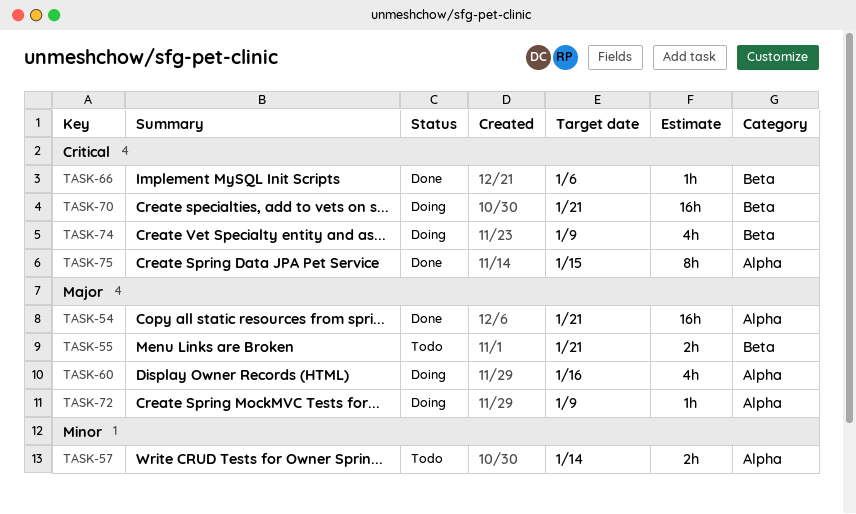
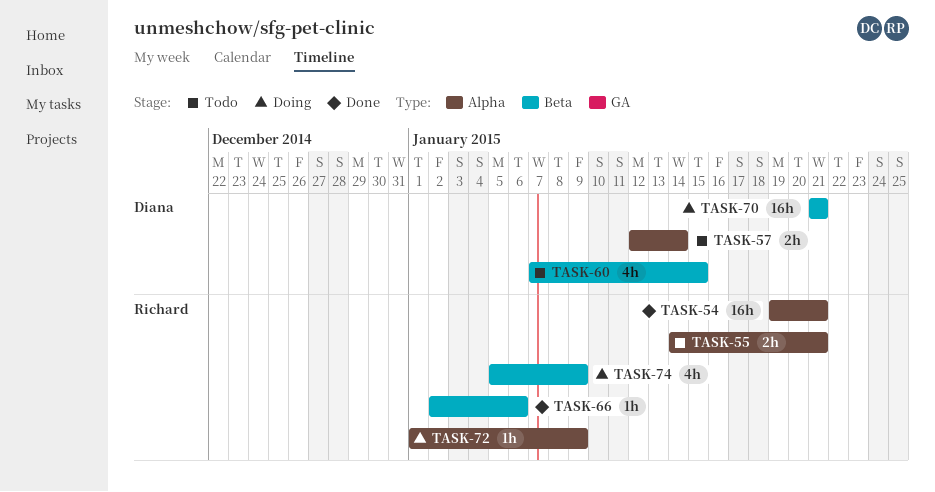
TASK-55, label: Beta -> Alpha
TASK-60, status: Doing -> Todo
TASK-60, label: Alpha -> Beta
TASK-60, due: Jan 16 -> Jan 15
TASK-75: present -> none

